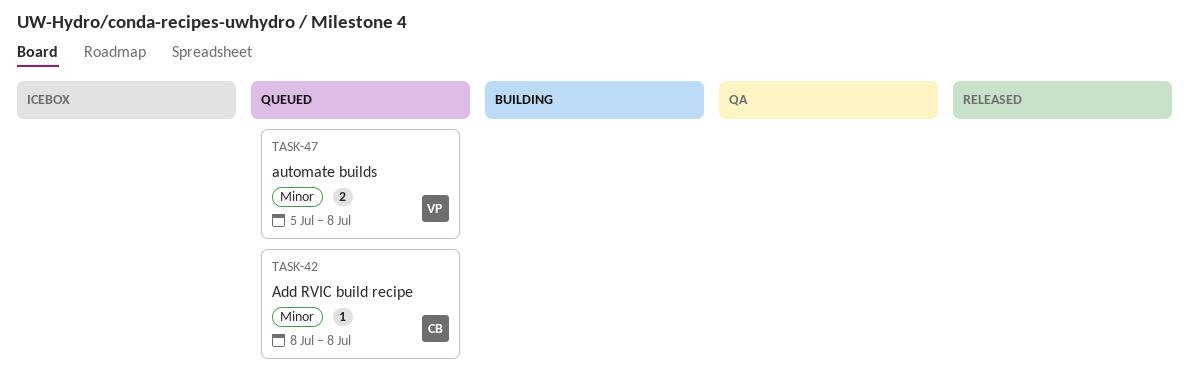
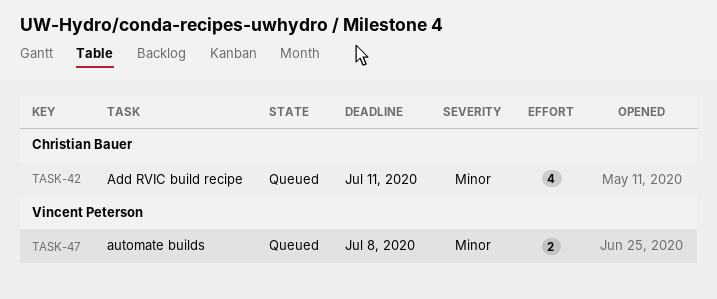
TASK-42, estimate: 1 -> 4
TASK-42, due: Jul 8 -> Jul 11

